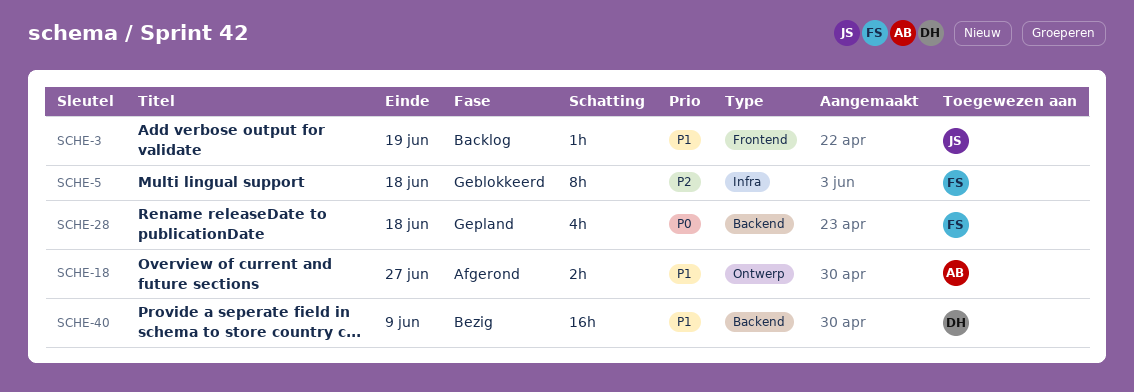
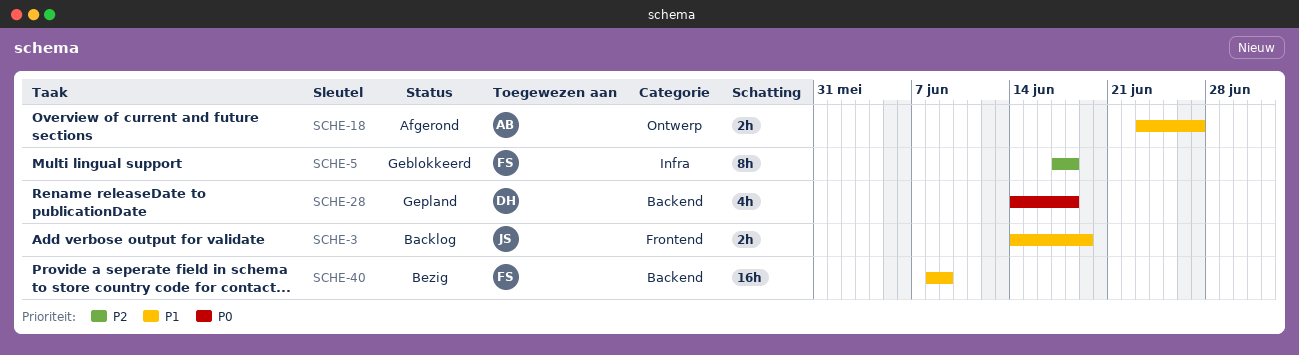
SCHE-3, estimate: 1h -> 2h
SCHE-28, owner: FS -> DH
SCHE-40, owner: DH -> FS

